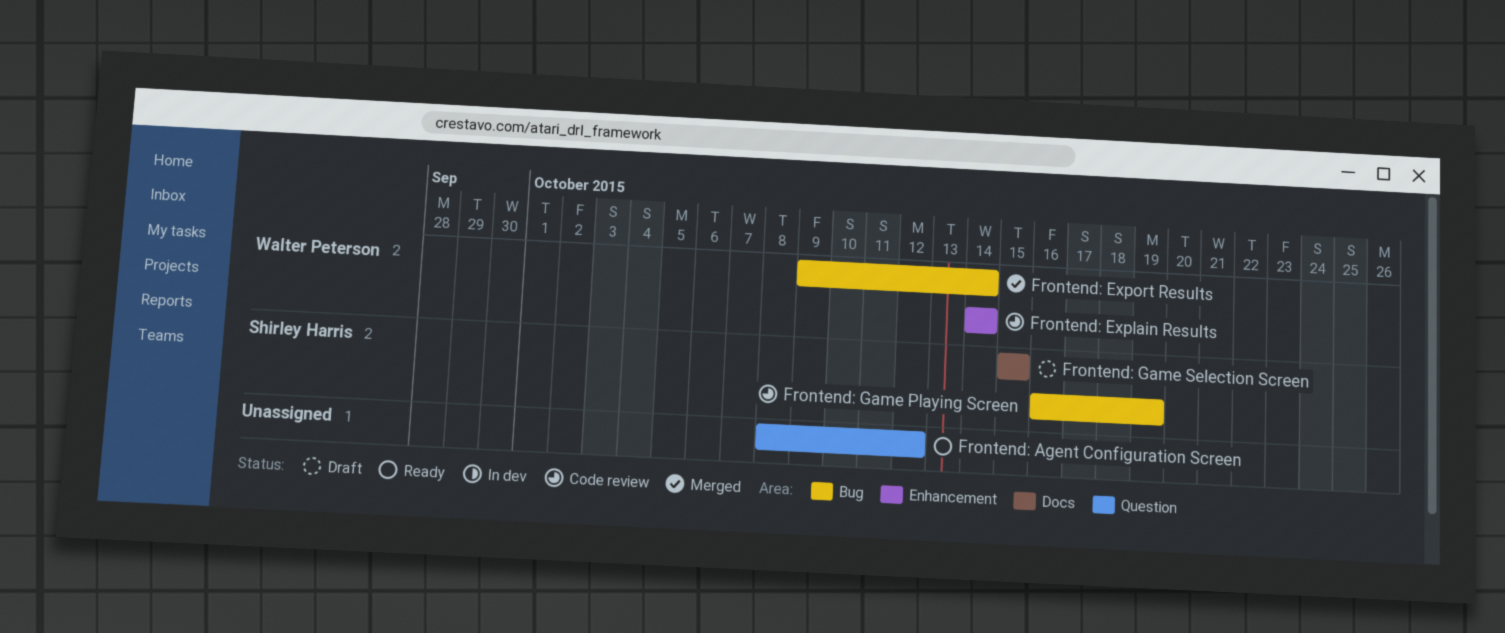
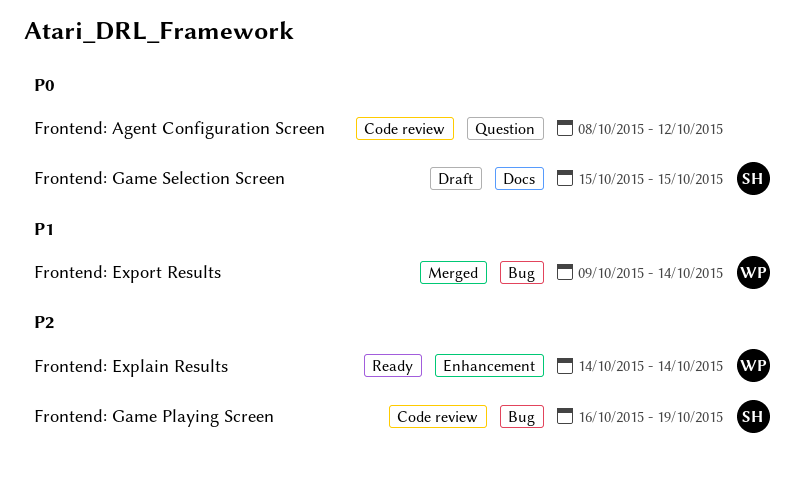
Frontend: Agent Configuration Screen, status: Ready -> Code review
Frontend: Explain Results, status: Code review -> Ready

